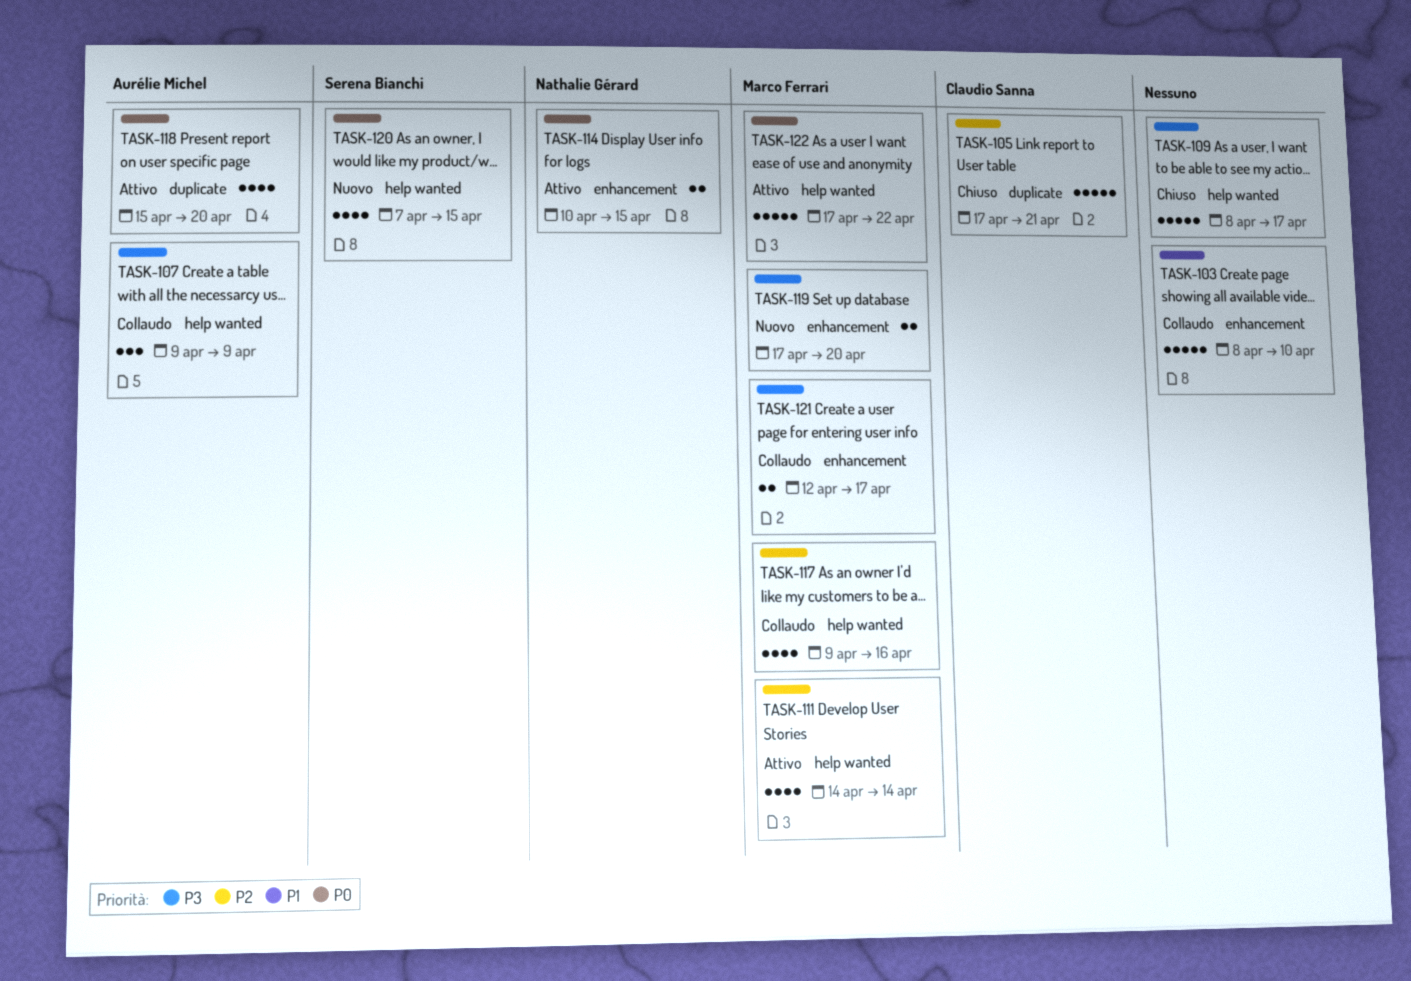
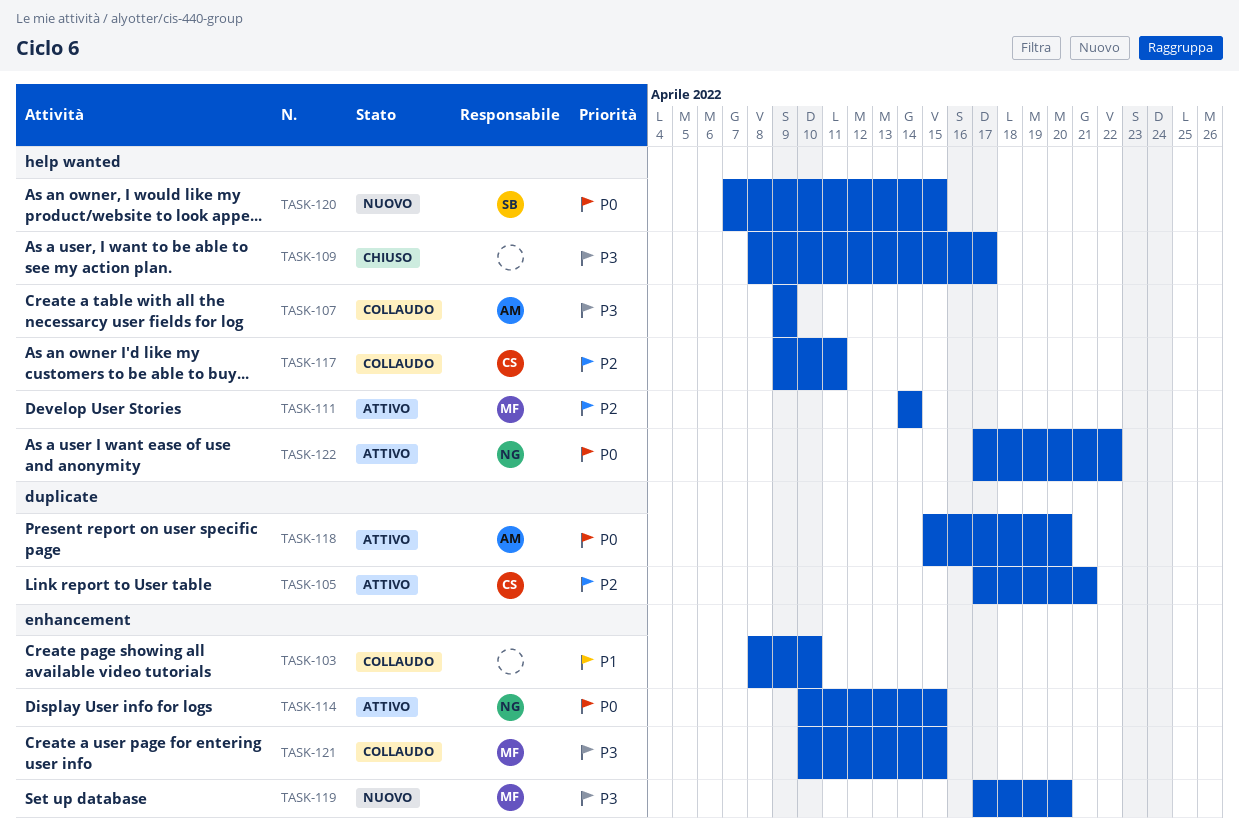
TASK-105, status: Chiuso -> Attivo
TASK-117, owner: Marco Ferrari -> Claudio Sanna
TASK-117, due: Apr 16 -> Apr 11
TASK-121, start: Apr 12 -> Apr 10
TASK-121, due: Apr 17 -> Apr 15
TASK-122, owner: Marco Ferrari -> Nathalie Gérard

